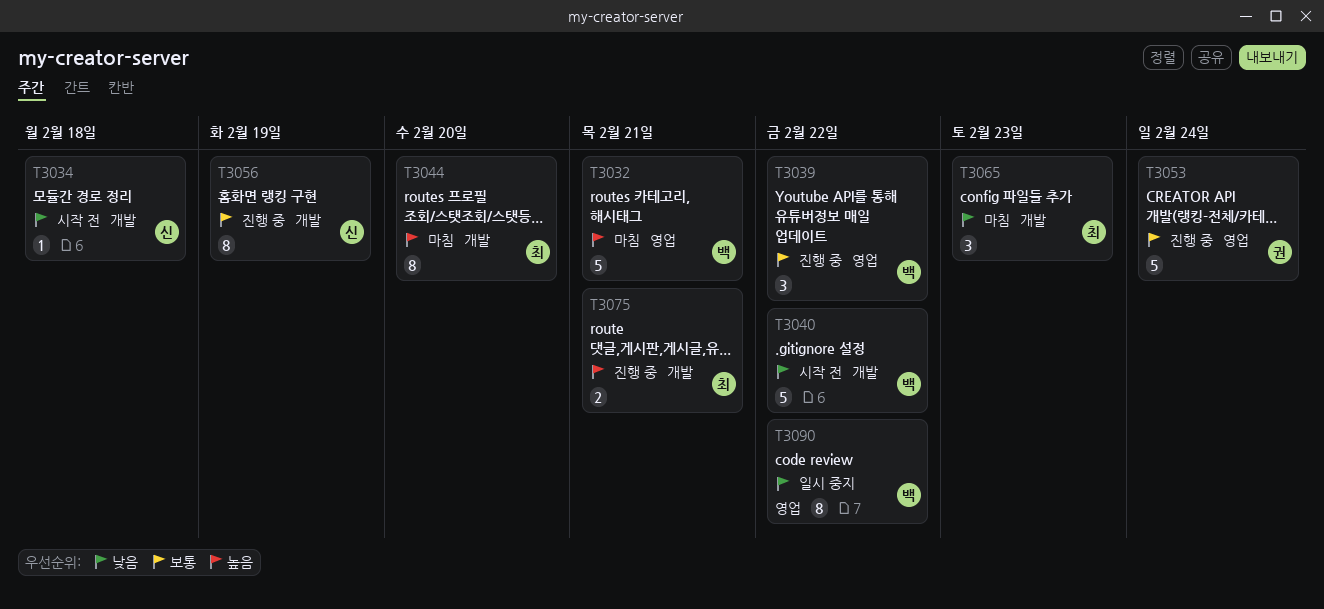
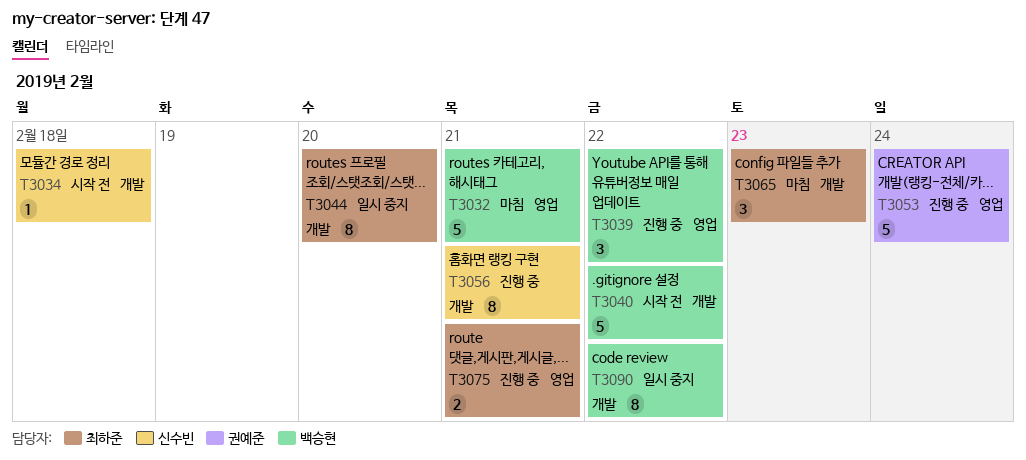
T3044, status: 마침 -> 일시 중지
T3056, due: Feb 19 -> Feb 21
T3075, label: 개발 -> 영업
T3090, label: 영업 -> 개발

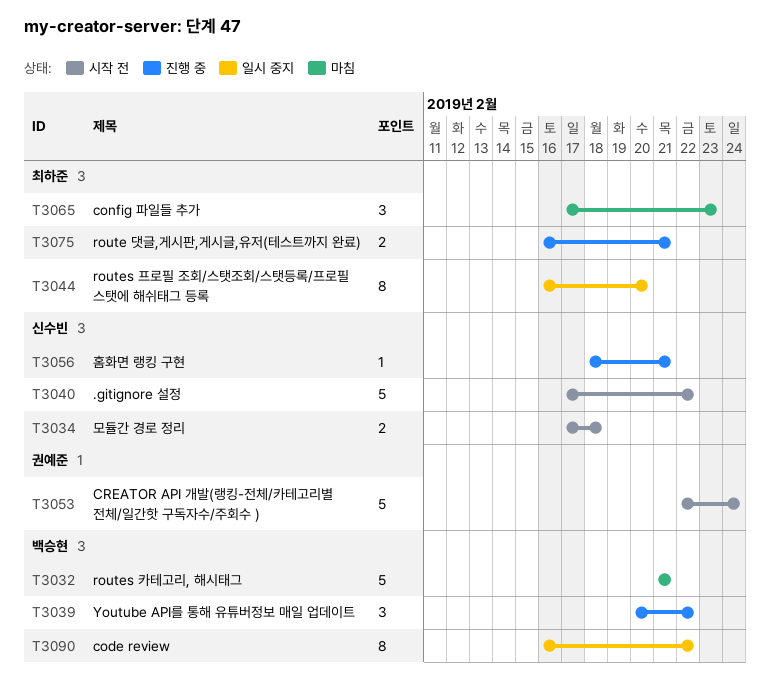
T3034, estimate: 1 -> 2
T3040, owner: 백승현 -> 신수빈
T3053, status: 진행 중 -> 시작 전
T3056, estimate: 8 -> 1

